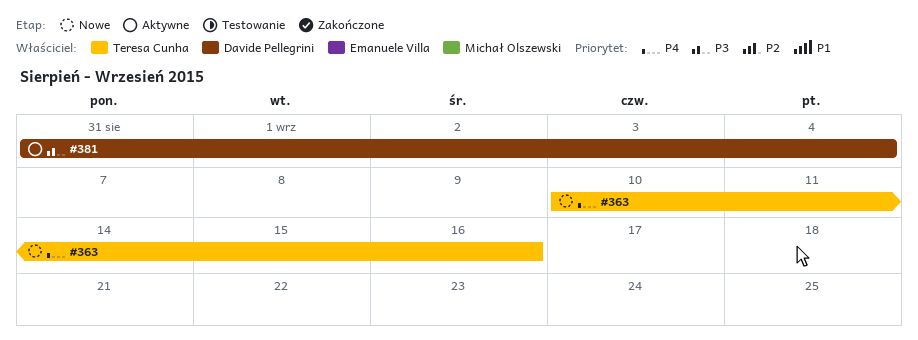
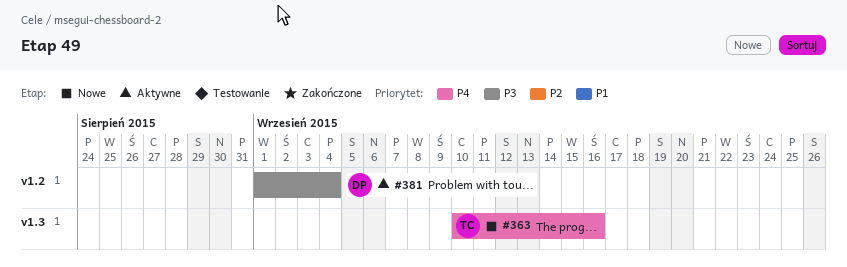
#381, start: Aug 31 -> Sep 1

